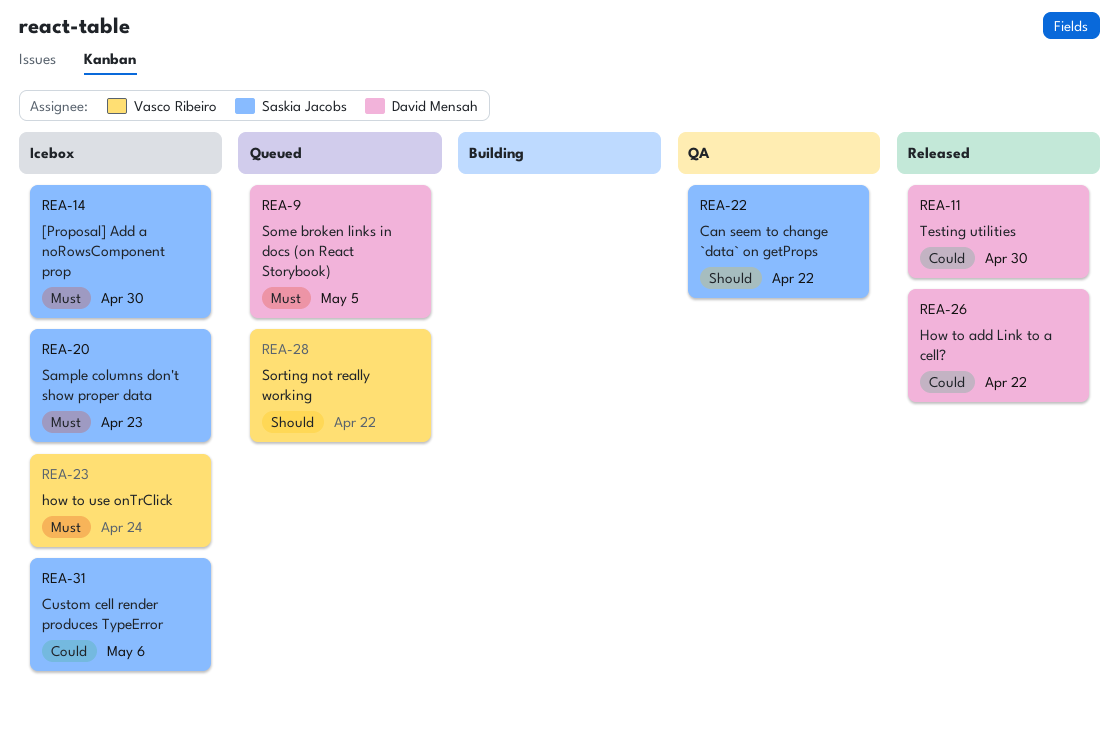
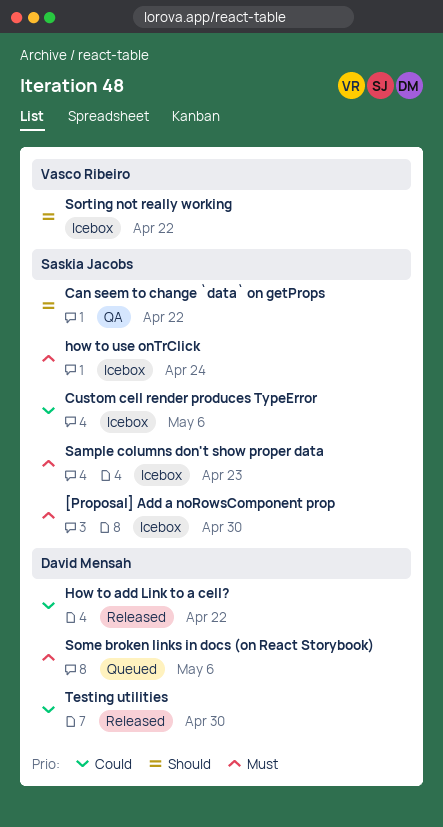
how to use onTrClick, owner: Vasco Ribeiro -> Saskia Jacobs
Some broken links in docs (on React Storybook), due: May 5 -> May 6
Sorting not really working, status: Queued -> Icebox

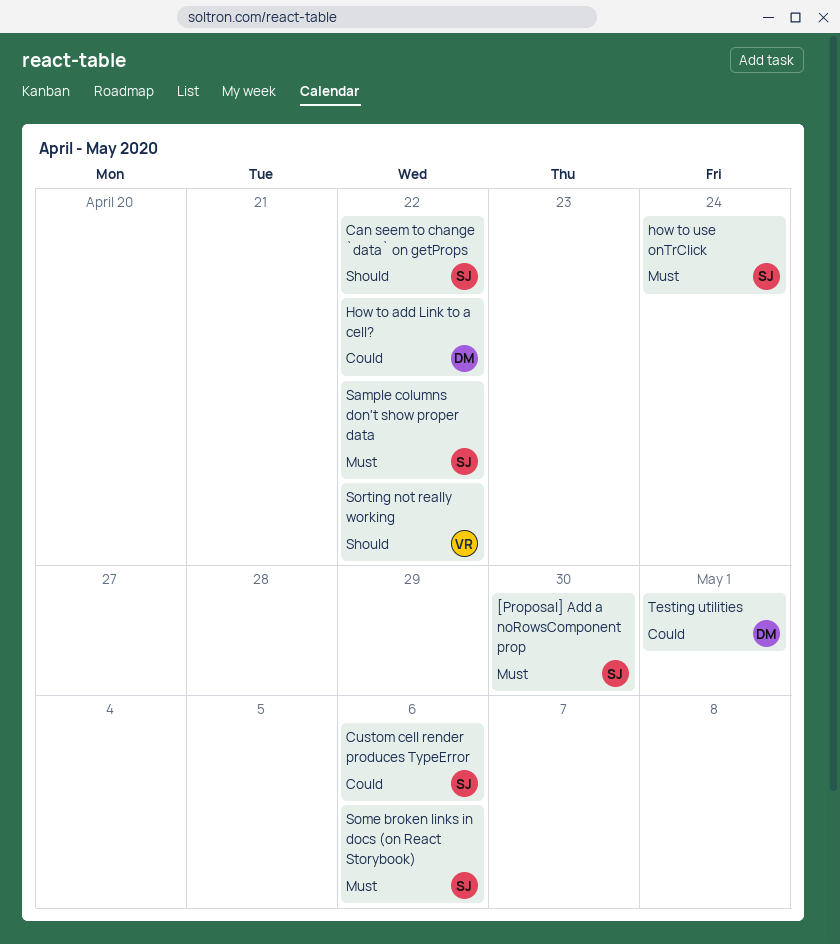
Sample columns don't show proper data, due: Apr 23 -> Apr 22
Some broken links in docs (on React Storybook), owner: David Mensah -> Saskia Jacobs
Testing utilities, due: Apr 30 -> May 1

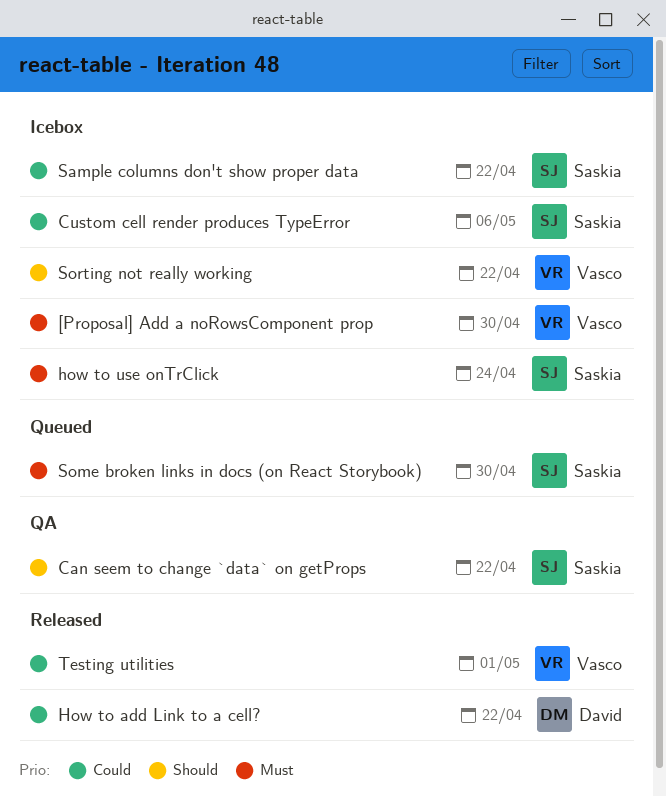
[Proposal] Add a noRowsComponent prop, owner: Saskia -> Vasco
Sample columns don't show proper data, priority: Must -> Could
Some broken links in docs (on React Storybook), due: May 6 -> Apr 30
Testing utilities, owner: David -> Vasco

